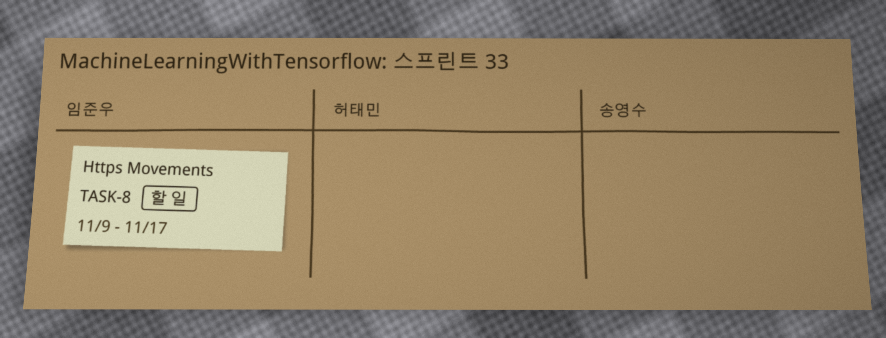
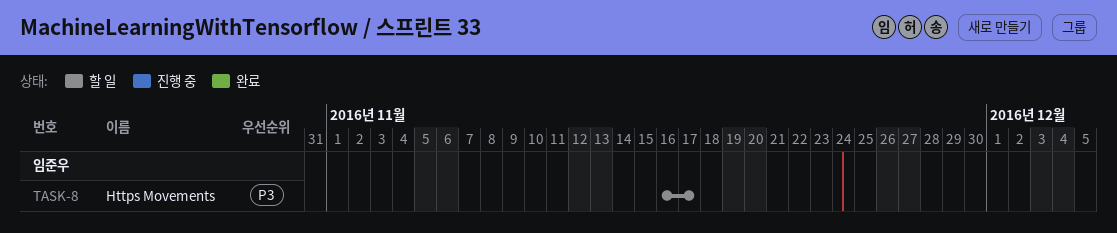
TASK-8, start: Nov 9 -> Nov 16

